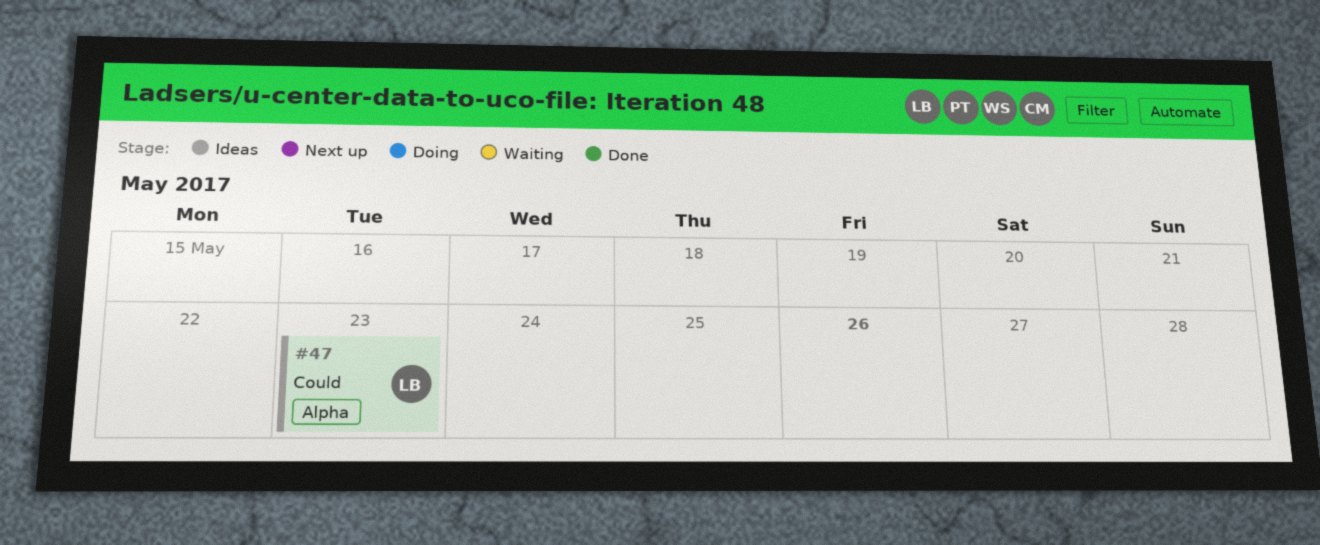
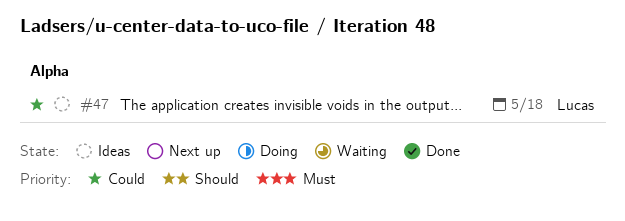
#47, due: May 23 -> May 18

